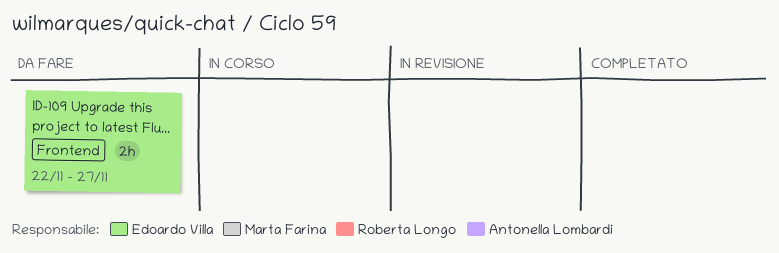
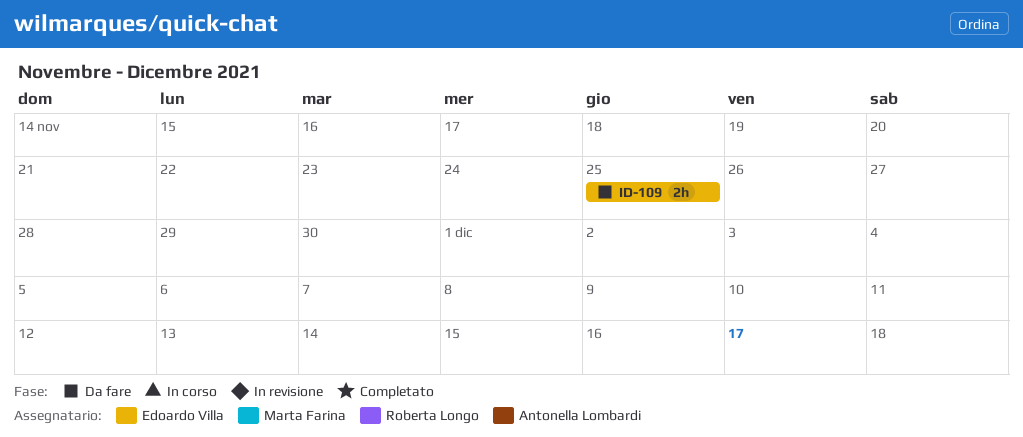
ID-109, start: Nov 22 -> Nov 25
ID-109, due: Nov 27 -> Nov 25

